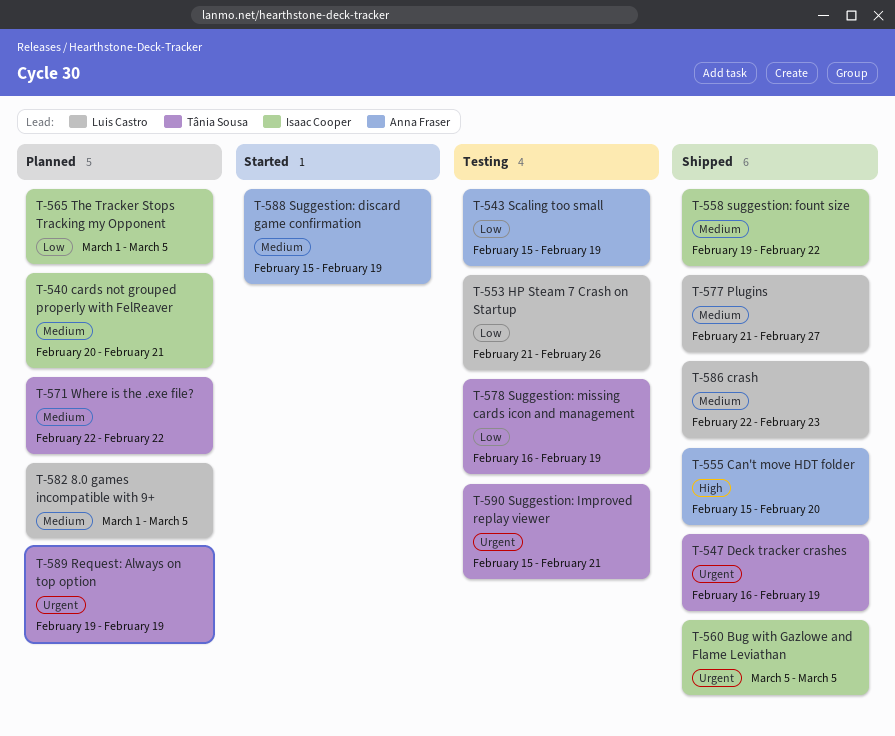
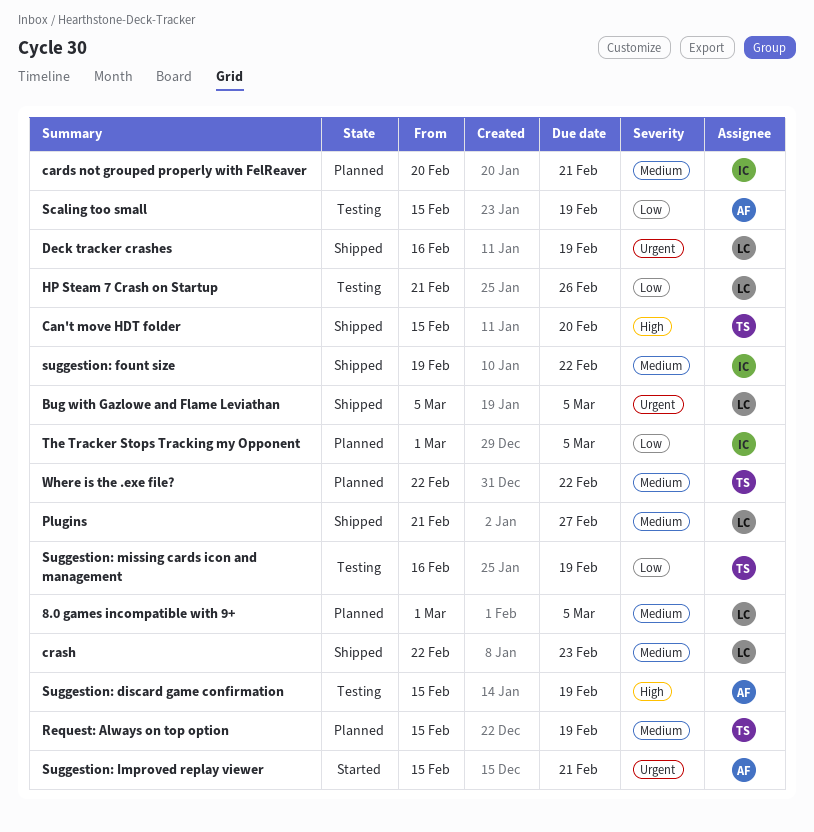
Bug with Gazlowe and Flame Leviathan, owner: Isaac Cooper -> Luis Castro
Can't move HDT folder, owner: Anna Fraser -> Tânia Sousa
Deck tracker crashes, owner: Tânia Sousa -> Luis Castro
Request: Always on top option, priority: Urgent -> Medium
Request: Always on top option, start: Feb 19 -> Feb 15
Suggestion: discard game confirmation, status: Started -> Testing
Suggestion: discard game confirmation, priority: Medium -> High
Suggestion: Improved replay viewer, status: Testing -> Started
Suggestion: Improved replay viewer, owner: Tânia Sousa -> Anna Fraser

